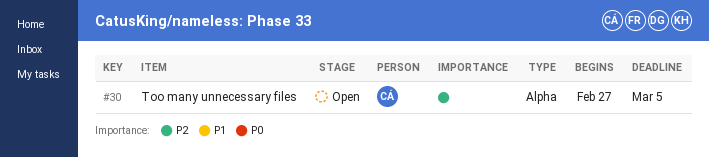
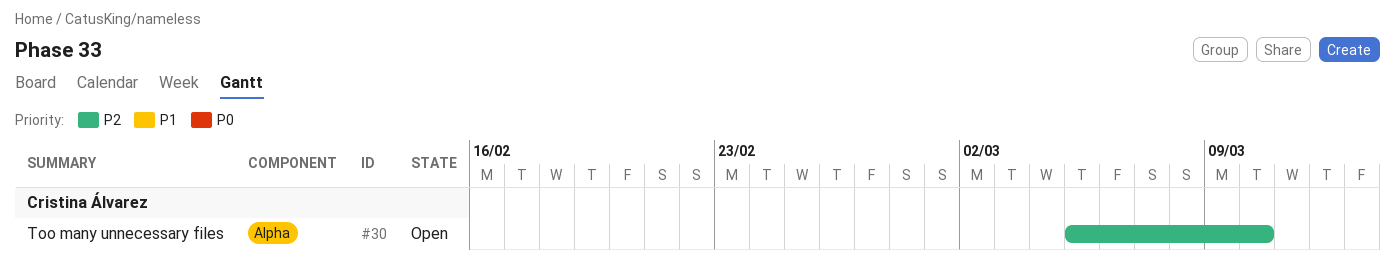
#30, start: Feb 27 -> Mar 5
#30, due: Mar 5 -> Mar 10

